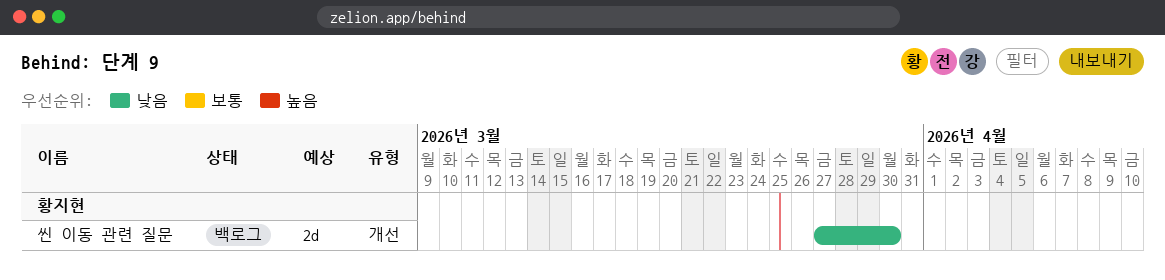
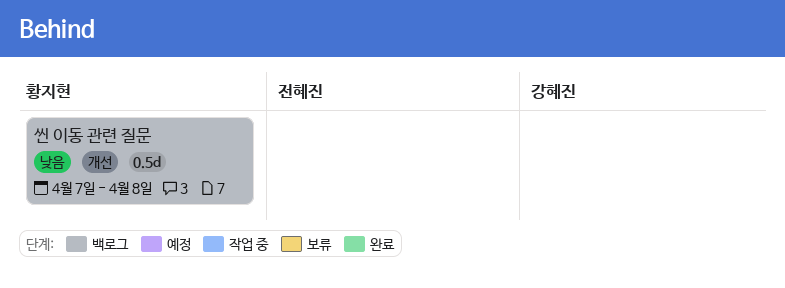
씬 이동 관련 질문, estimate: 2d -> 0.5d
씬 이동 관련 질문, start: Mar 27 -> Apr 7
씬 이동 관련 질문, due: Mar 30 -> Apr 8

